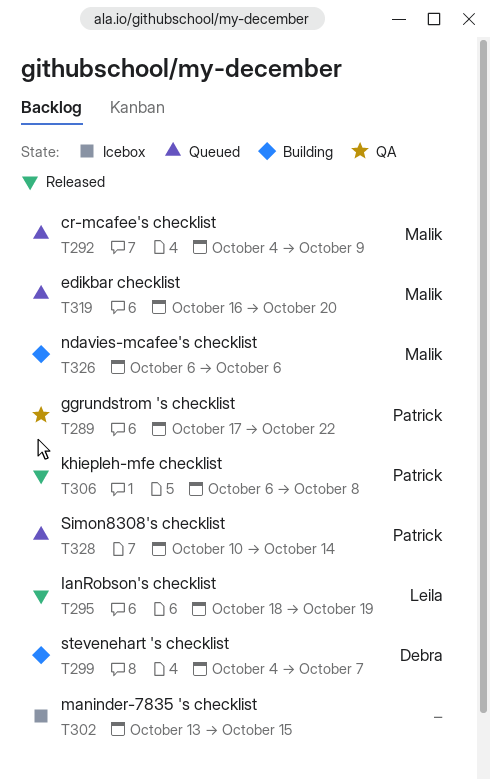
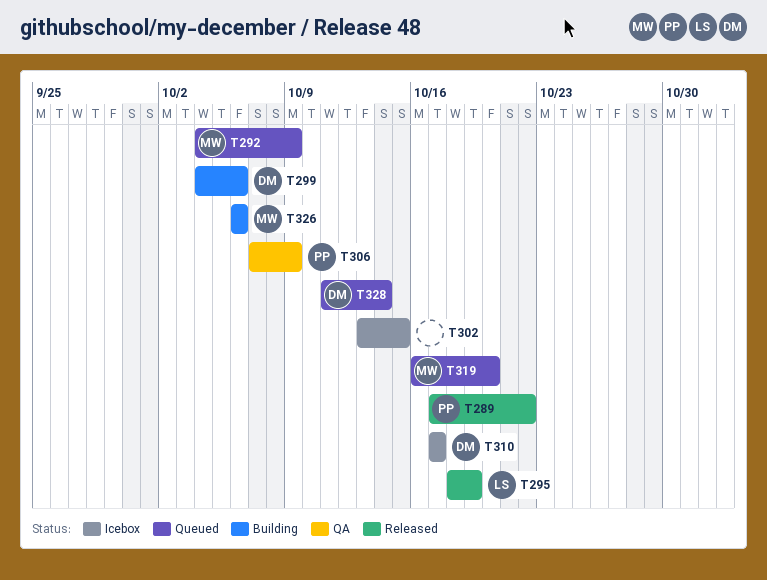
T289, status: QA -> Released
T299, due: Oct 7 -> Oct 6
T306, status: Released -> QA
T306, start: Oct 6 -> Oct 7
T306, due: Oct 8 -> Oct 9
T310: none -> present
T328, owner: Patrick -> Debra
T328, start: Oct 10 -> Oct 11

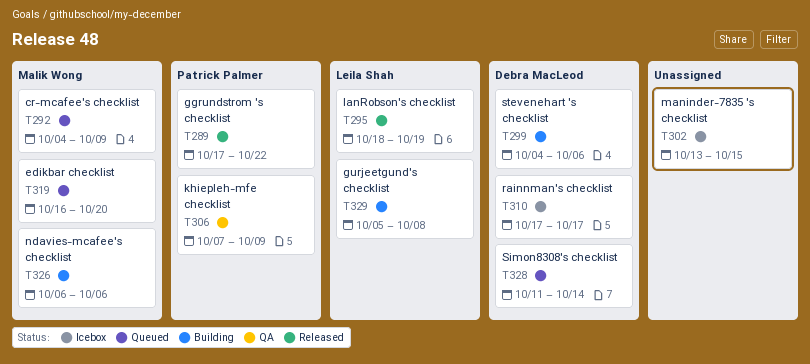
T329: none -> present

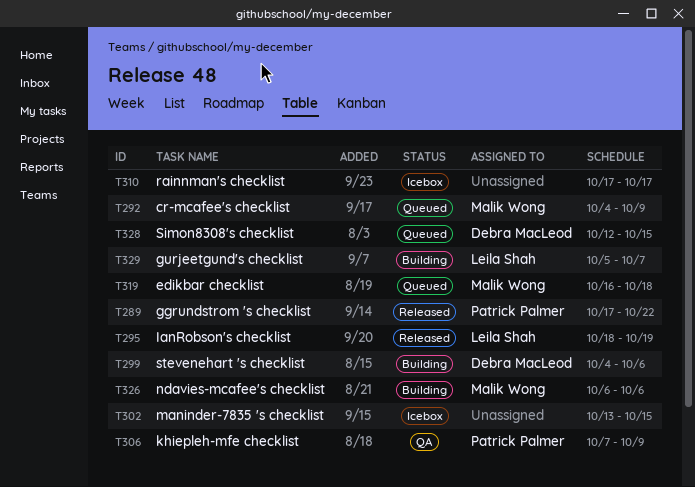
T310, owner: Debra MacLeod -> none
T319, due: Oct 20 -> Oct 18
T328, start: Oct 11 -> Oct 12
T328, due: Oct 14 -> Oct 15
T329, due: Oct 8 -> Oct 7

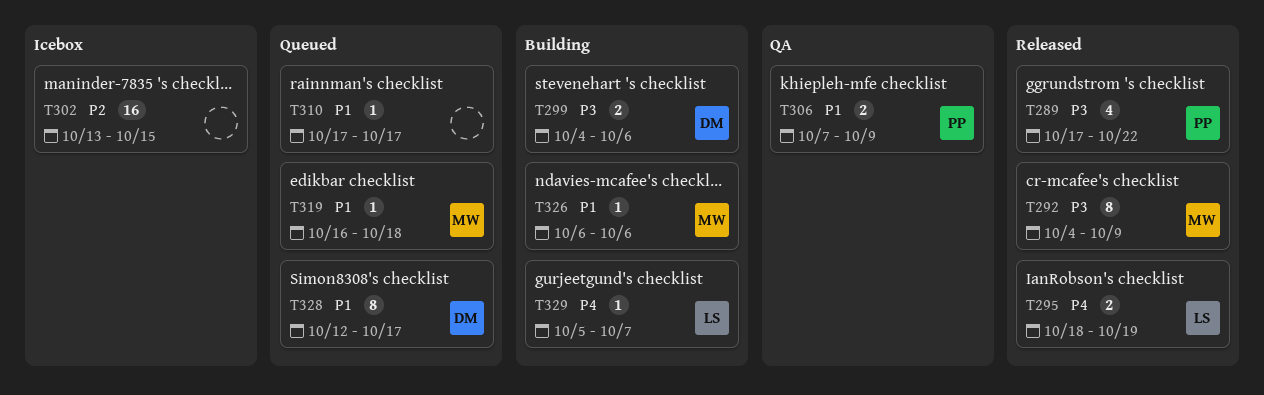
T292, status: Queued -> Released
T310, status: Icebox -> Queued
T328, due: Oct 15 -> Oct 17

